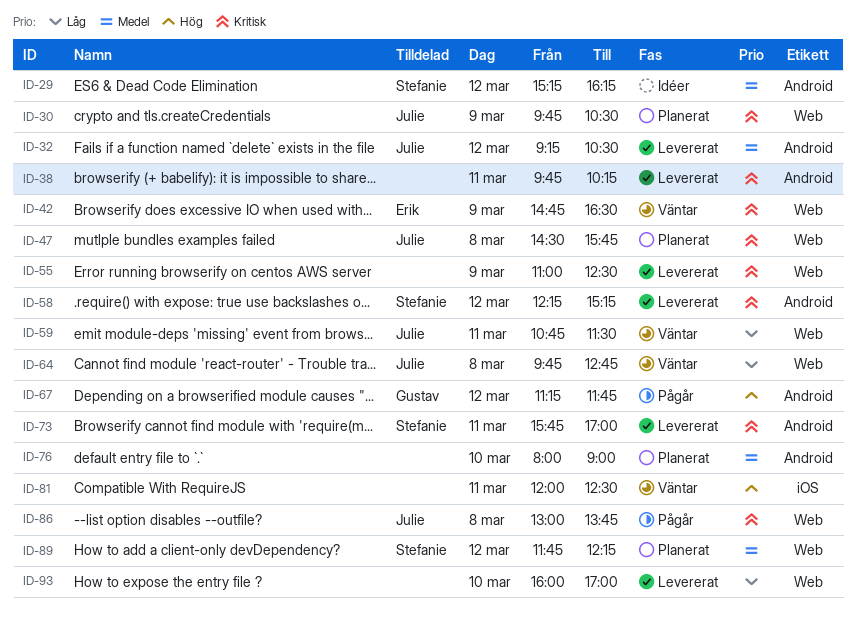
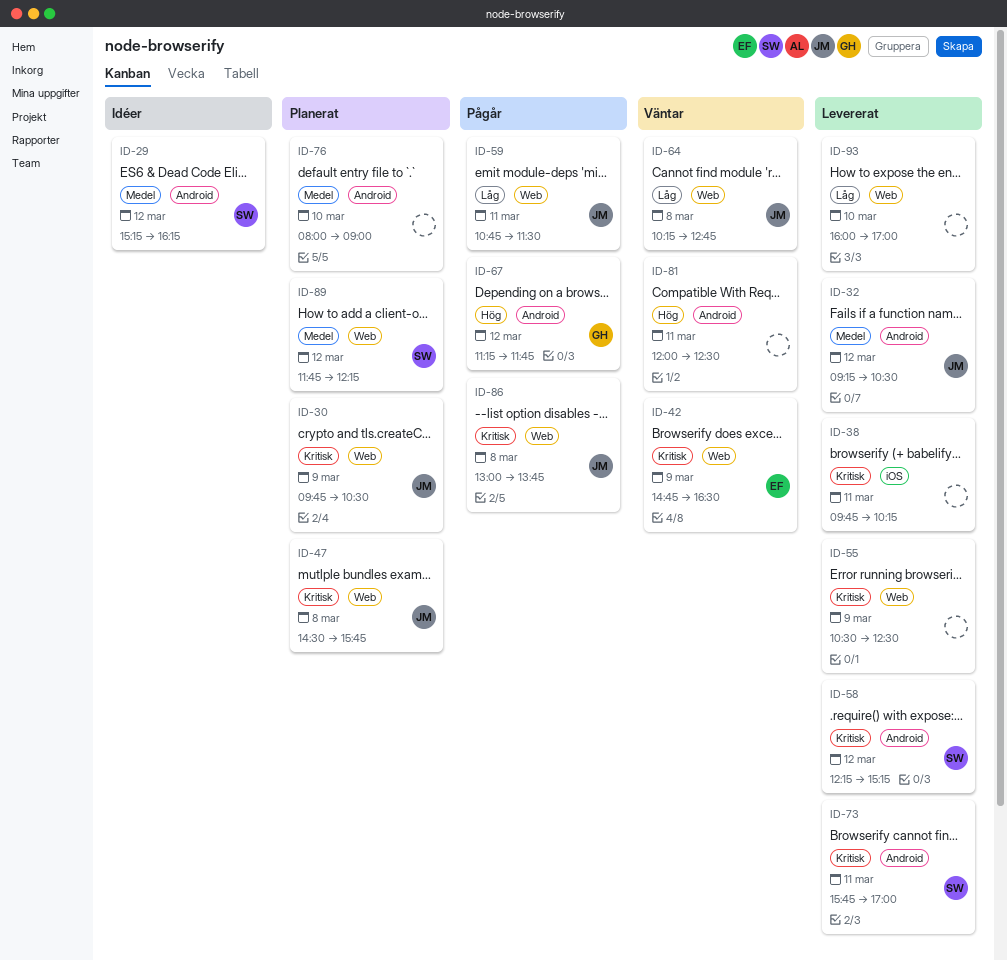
ID-38, label: Android -> iOS
ID-55, begins: 11:00 -> 10:30
ID-59, status: Väntar -> Pågår
ID-64, begins: 09:45 -> 10:15
ID-81, label: iOS -> Android

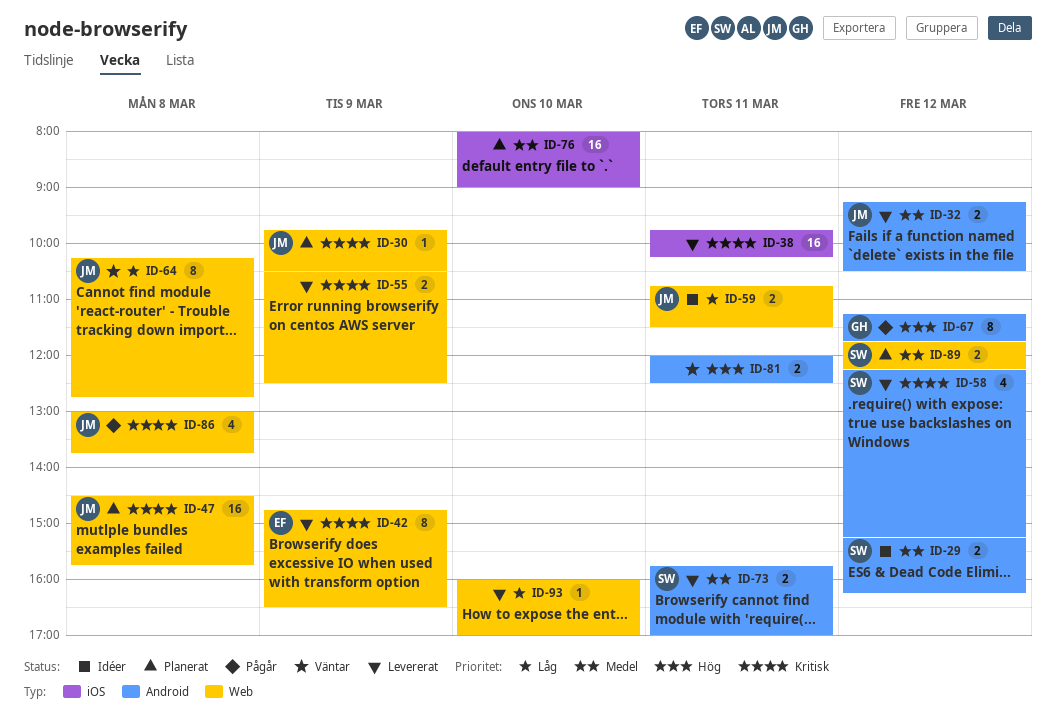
ID-42, status: Väntar -> Levererat
ID-59, status: Pågår -> Idéer
ID-73, priority: Kritisk -> Medel
ID-76, label: Android -> iOS

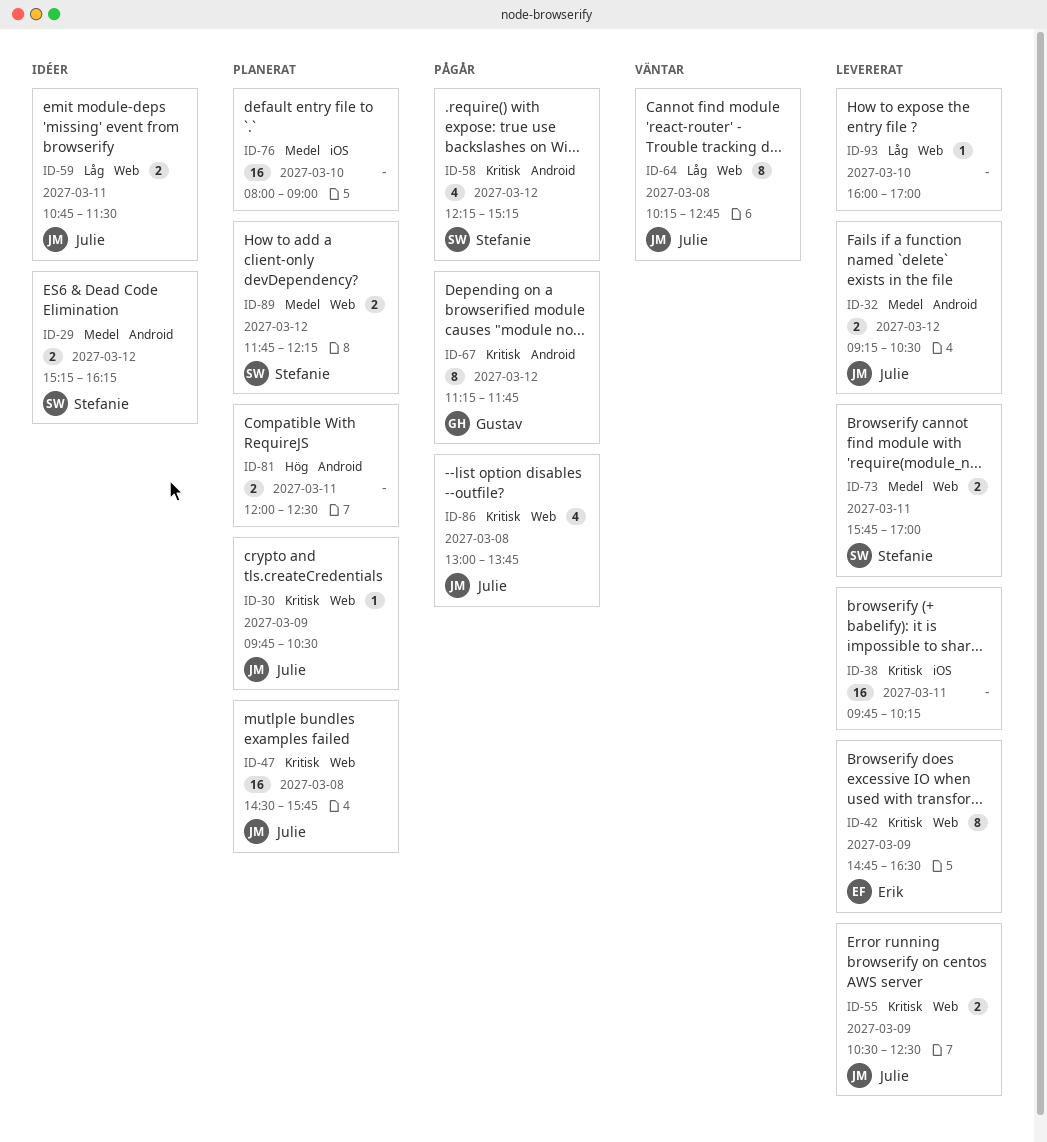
ID-55, owner: none -> Julie
ID-58, status: Levererat -> Pågår
ID-67, priority: Hög -> Kritisk
ID-73, label: Android -> Web
ID-81, status: Väntar -> Planerat

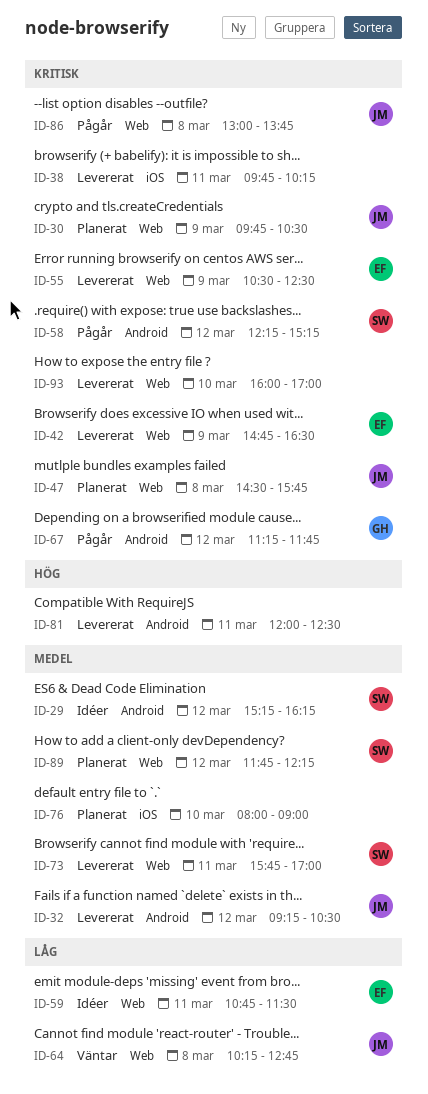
ID-55, owner: Julie -> Erik
ID-59, owner: Julie -> Erik
ID-81, status: Planerat -> Levererat
ID-93, priority: Låg -> Kritisk

